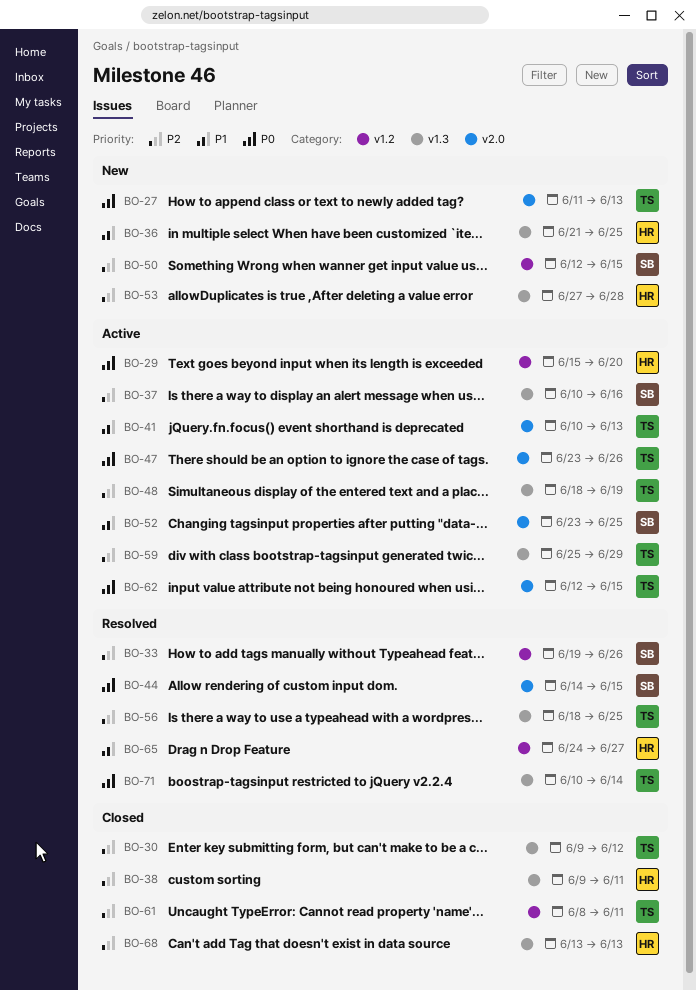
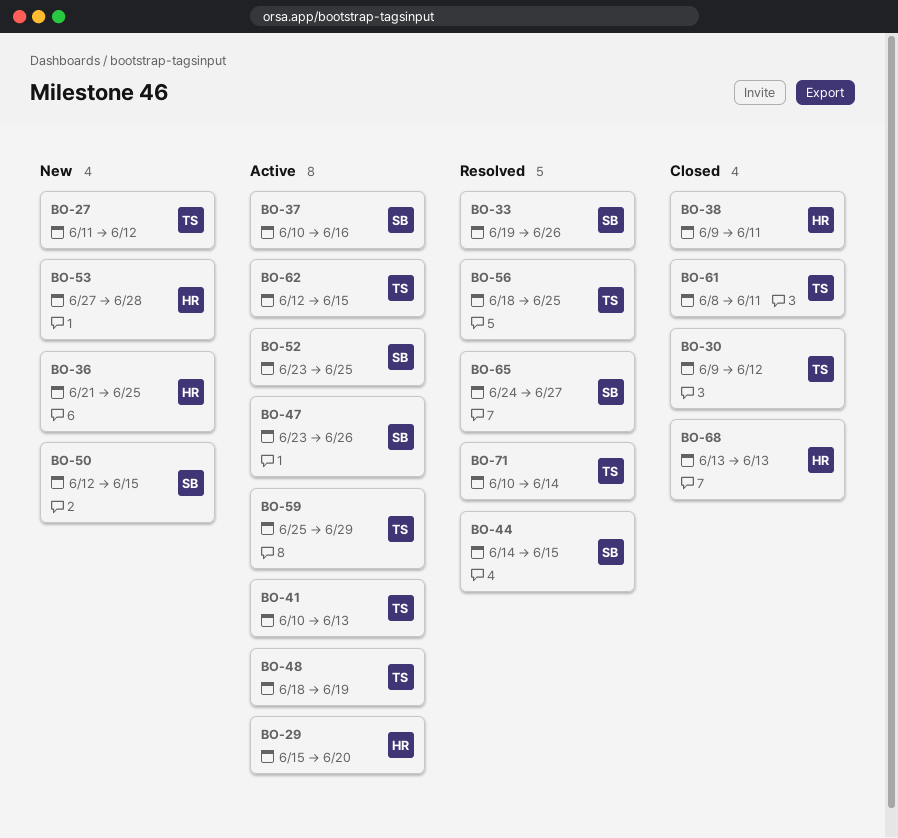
BO-27, due: Jun 13 -> Jun 12
BO-47, owner: TS -> SB
BO-65, owner: HR -> SB

